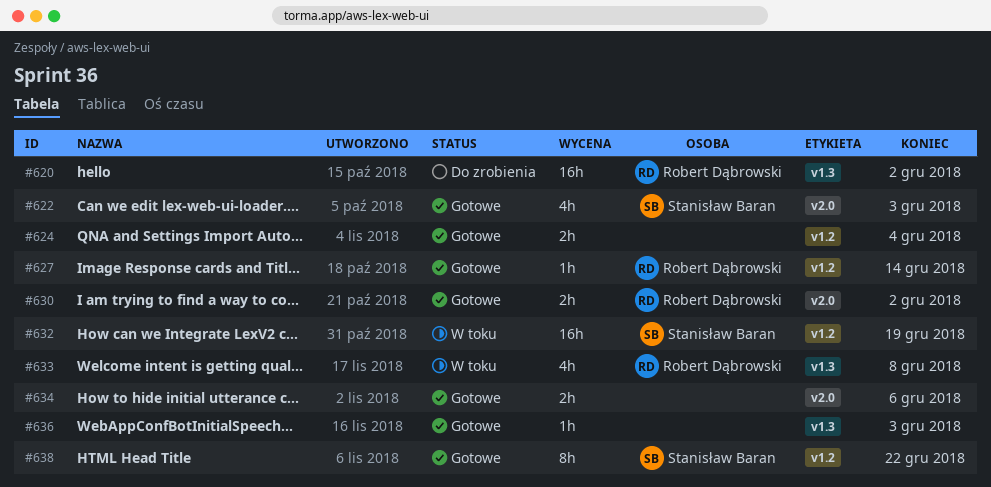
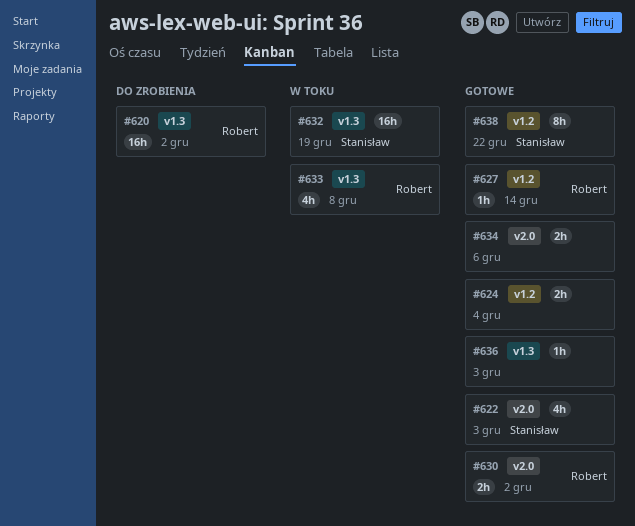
#632, label: v1.2 -> v1.3

